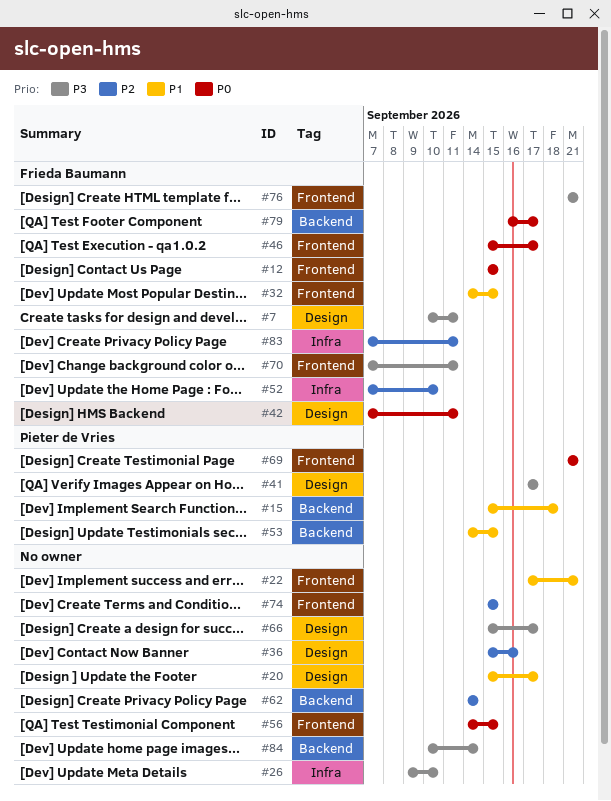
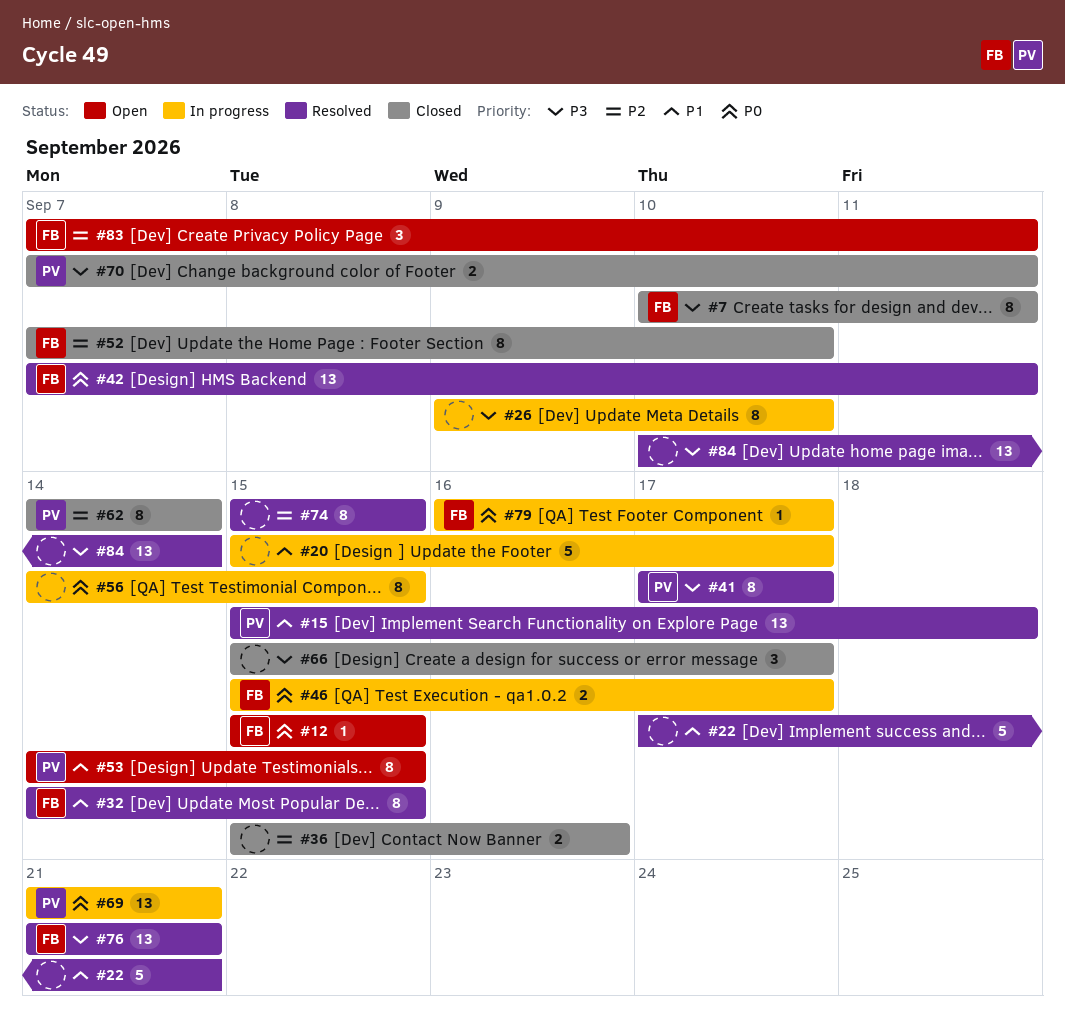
#62, owner: none -> Pieter de Vries
#70, owner: Frieda Baumann -> Pieter de Vries

